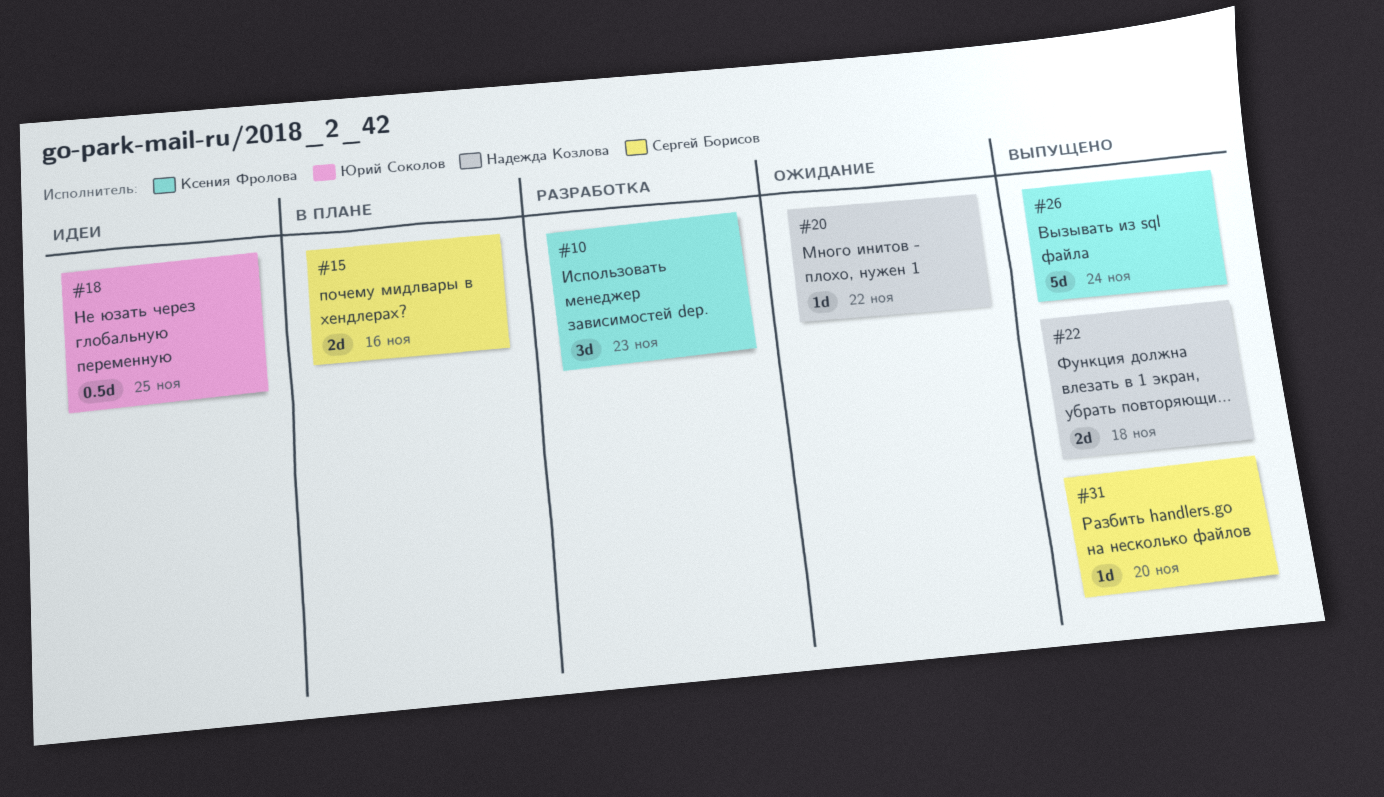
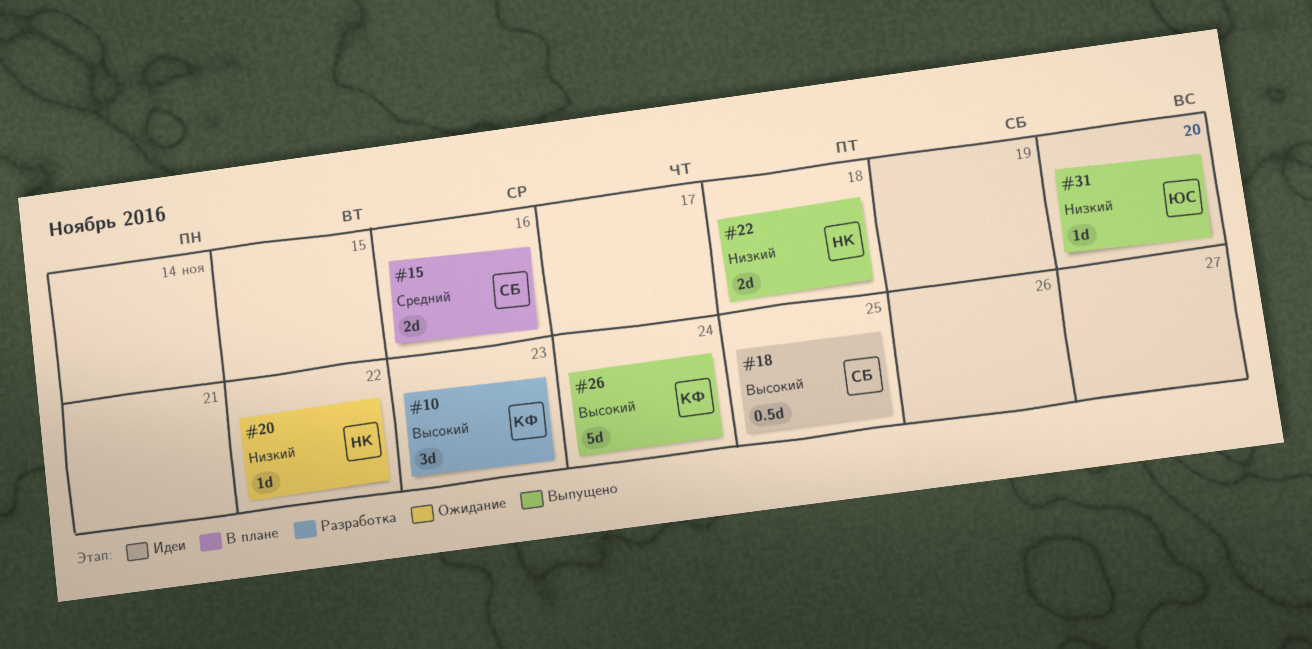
#18, owner: Юрий Соколов -> Сергей Борисов
#31, owner: Сергей Борисов -> Юрий Соколов

